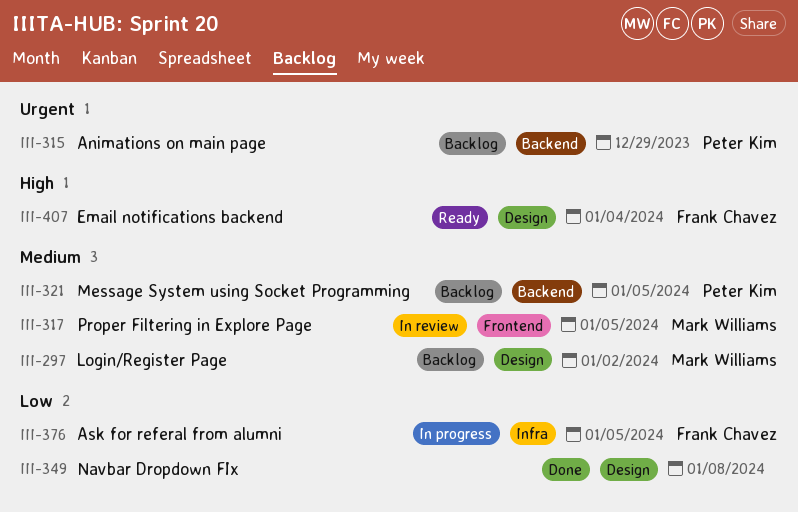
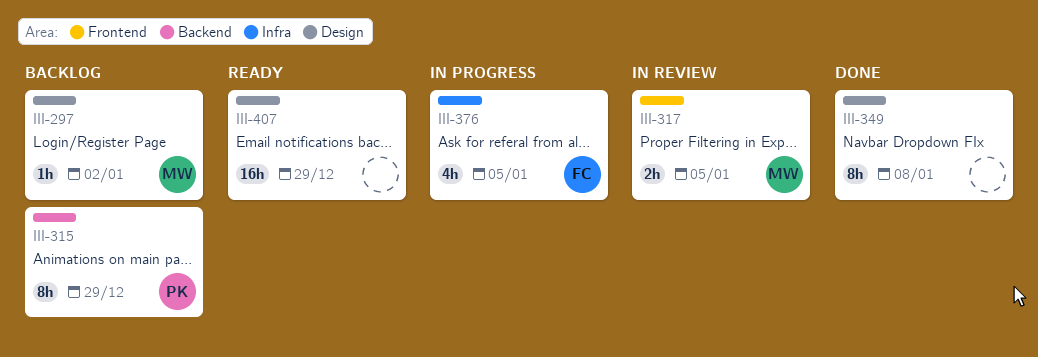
III-321: present -> none
III-407, owner: Frank Chavez -> none
III-407, due: Jan 4 -> Dec 29

